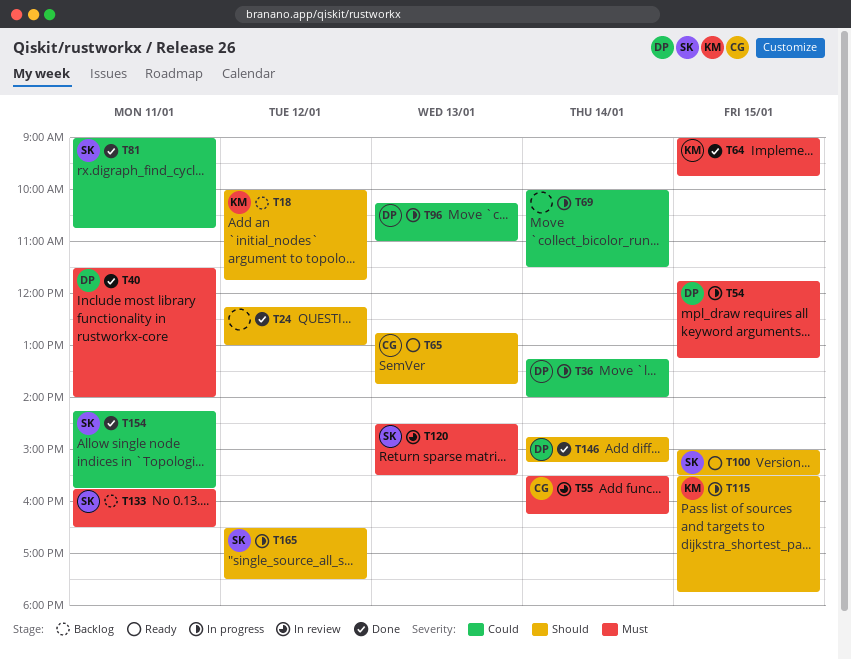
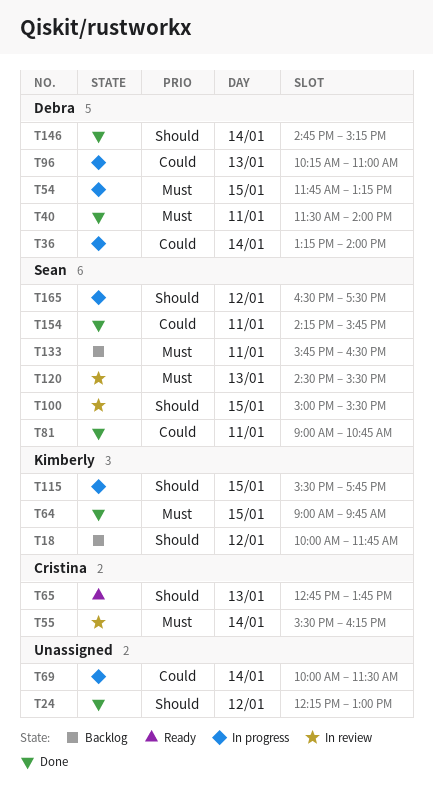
T100, status: Ready -> In review

